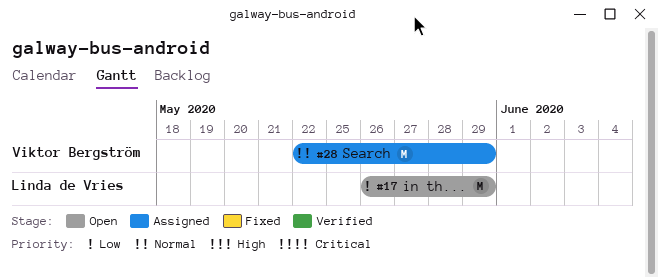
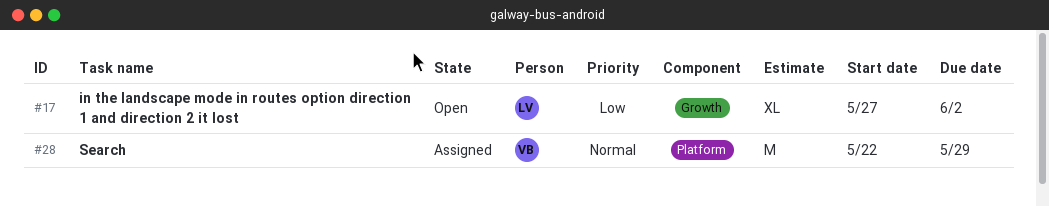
#17, estimate: M -> XL
#17, start: May 26 -> May 27
#17, due: May 29 -> Jun 2

